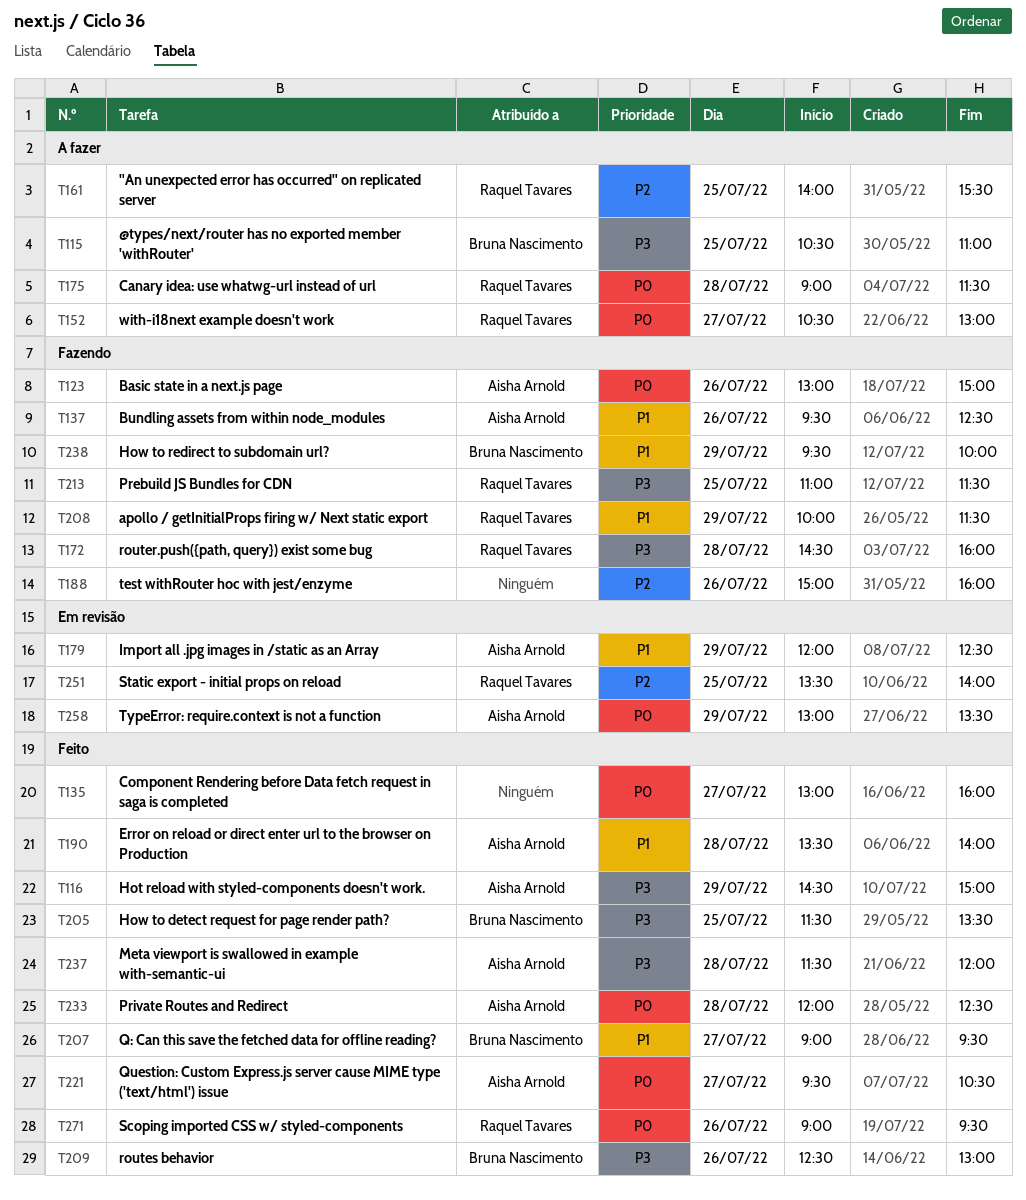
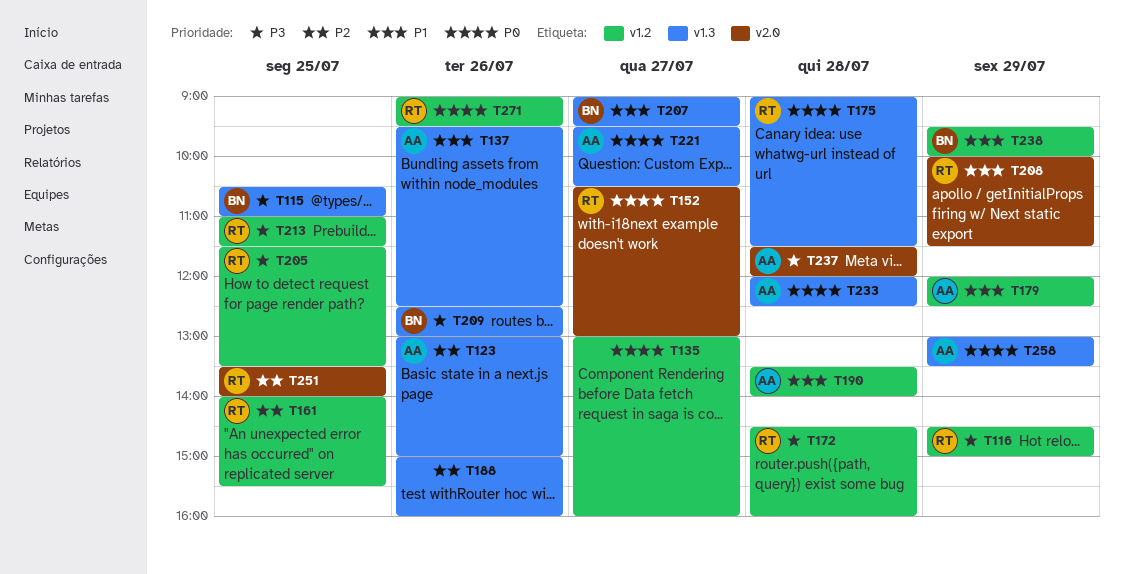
T116, owner: Aisha Arnold -> Raquel Tavares
T123, priority: P0 -> P2
T205, owner: Bruna Nascimento -> Raquel Tavares

